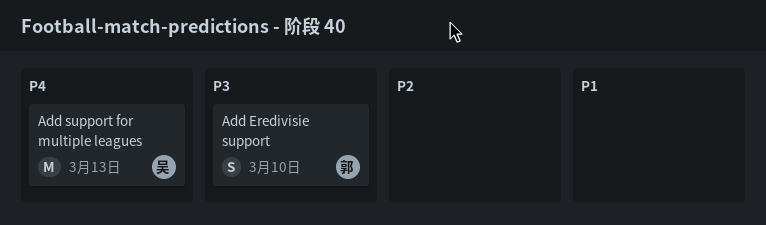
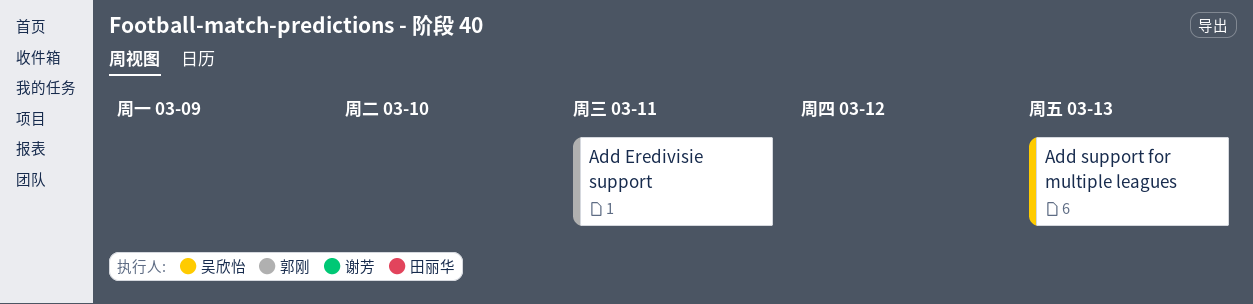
Add Eredivisie support, due: Mar 10 -> Mar 11

